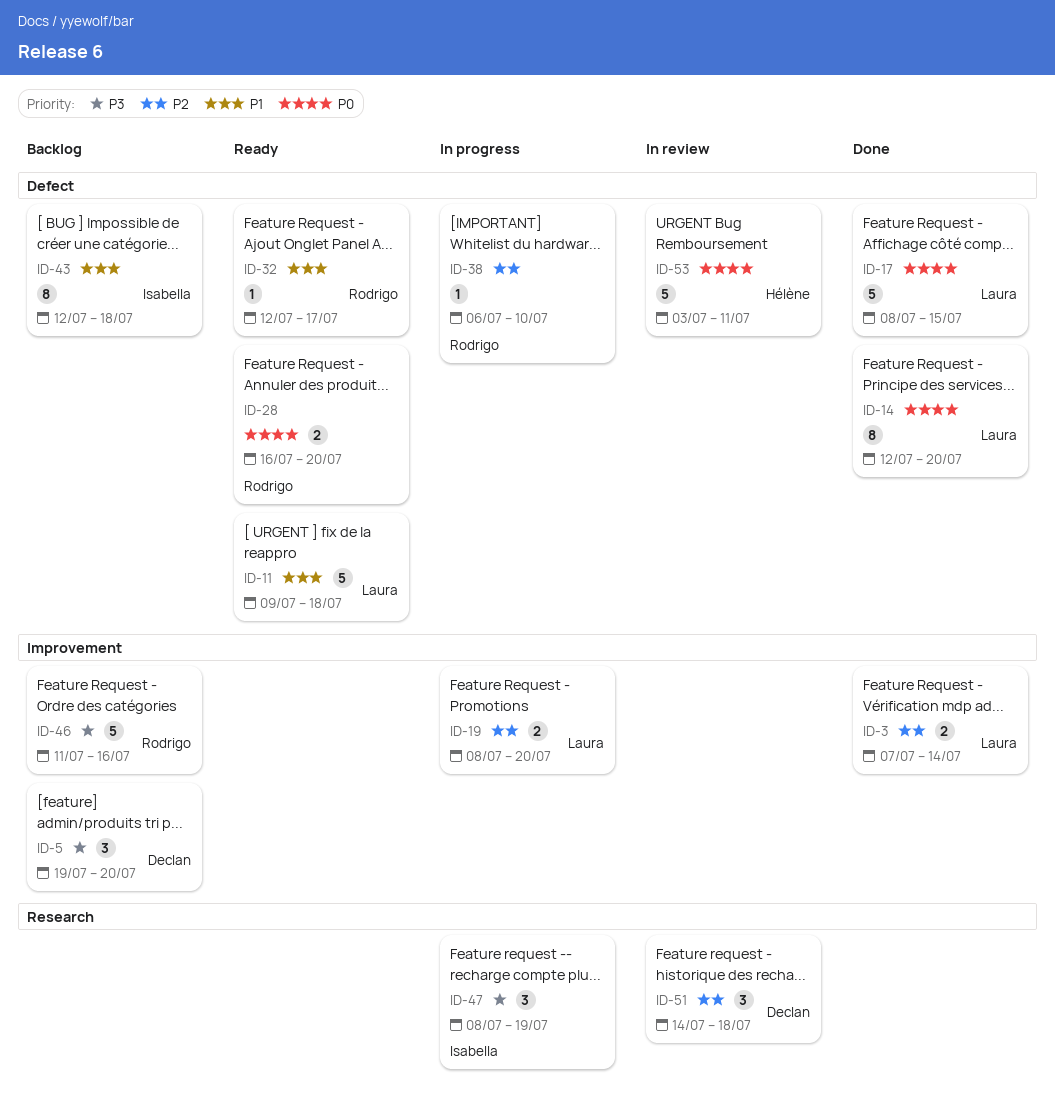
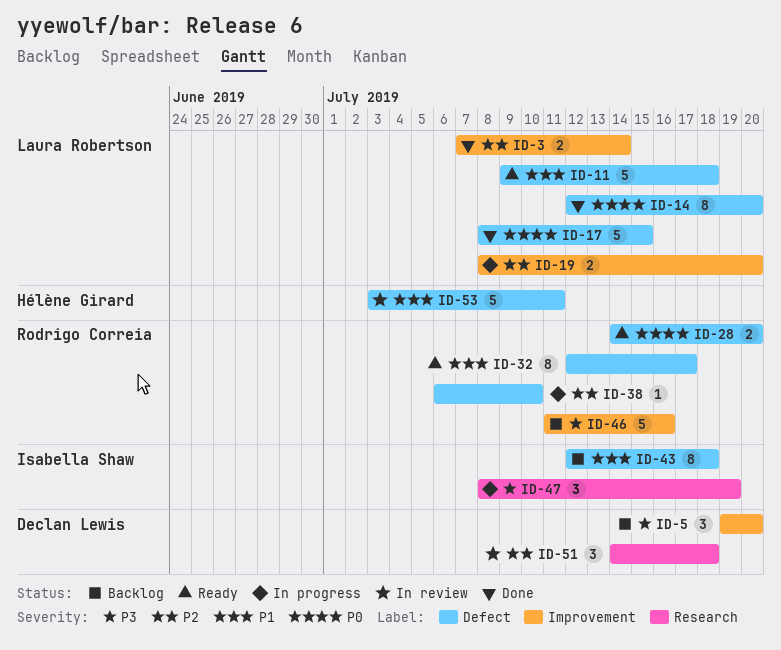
ID-28, start: Jul 16 -> Jul 14
ID-32, estimate: 1 -> 8
ID-53, priority: P0 -> P1

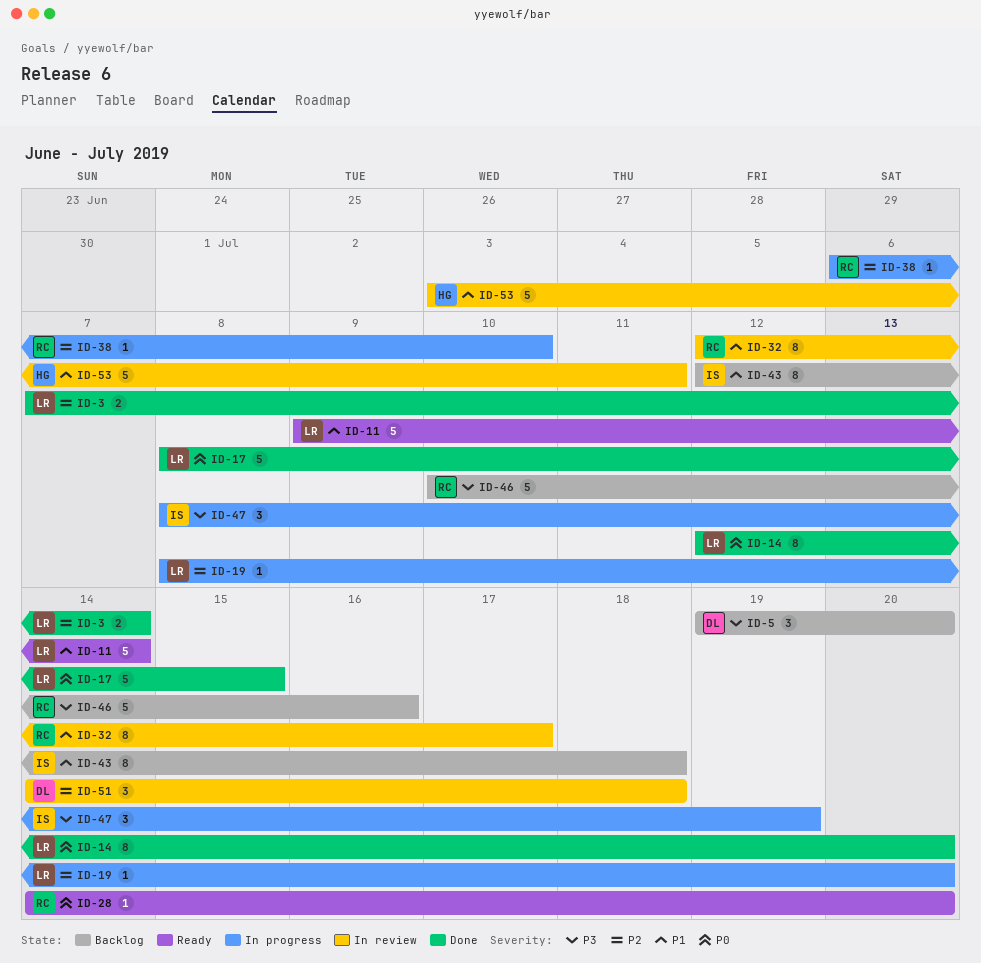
ID-11, due: Jul 18 -> Jul 14
ID-19, estimate: 2 -> 1
ID-28, estimate: 2 -> 1
ID-32, status: Ready -> In review
ID-46, start: Jul 11 -> Jul 10

